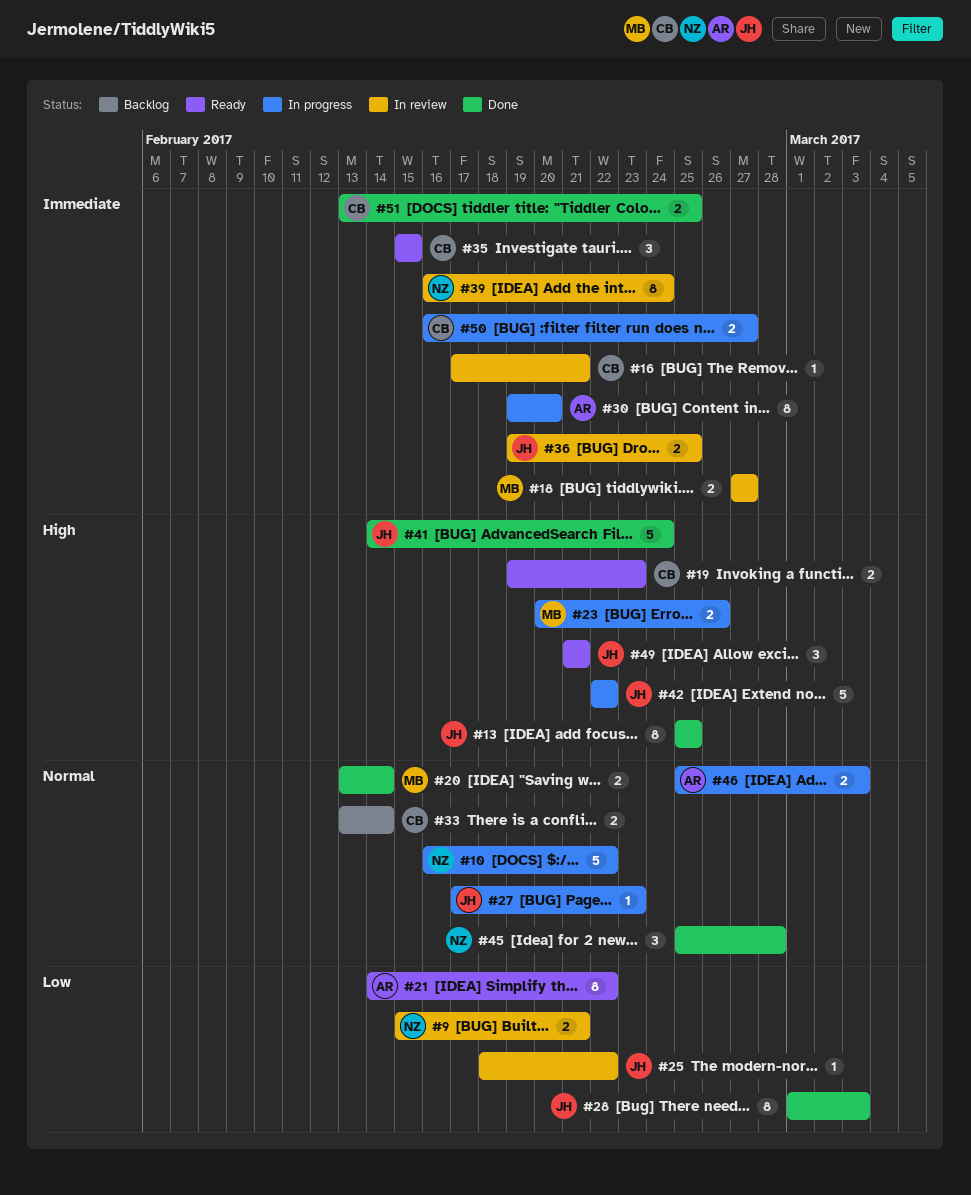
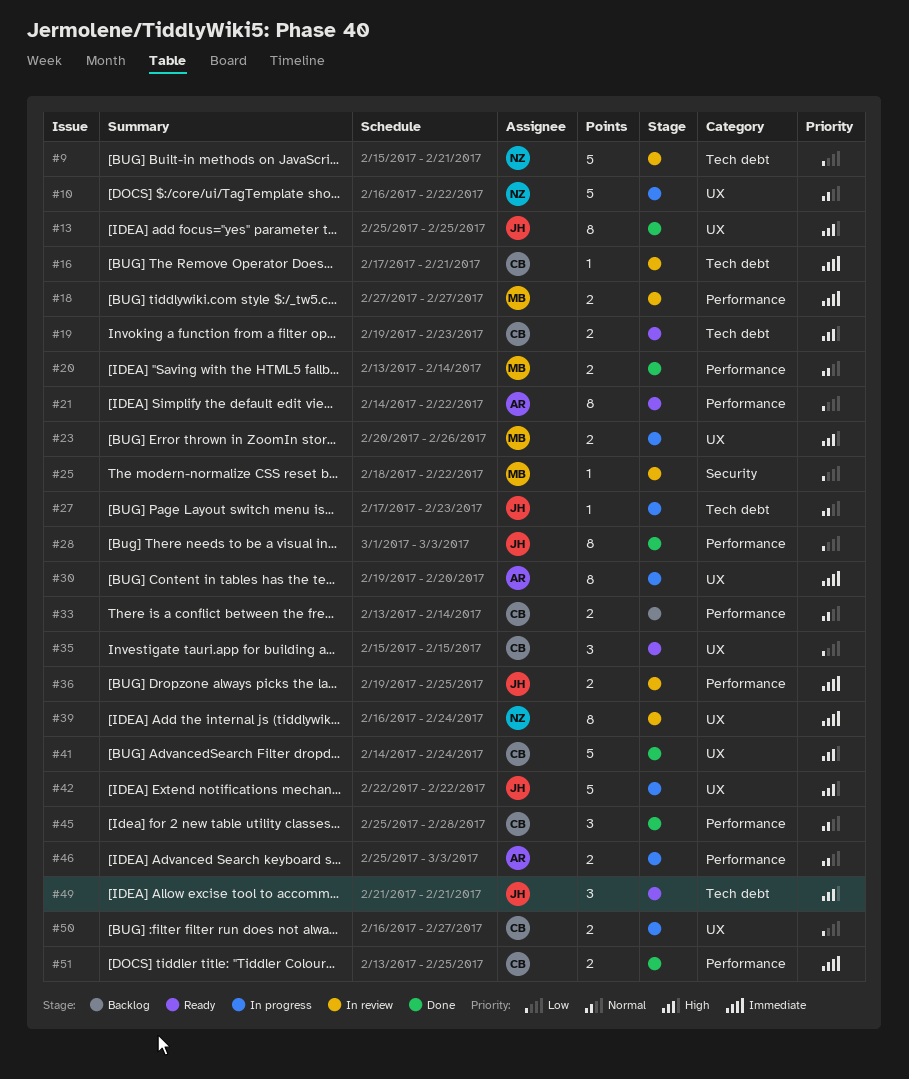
#9, estimate: 2 -> 5
#25, owner: JH -> MB
#35, priority: Immediate -> Low
#41, owner: JH -> CB
#45, owner: NZ -> CB
#50, priority: Immediate -> Low

